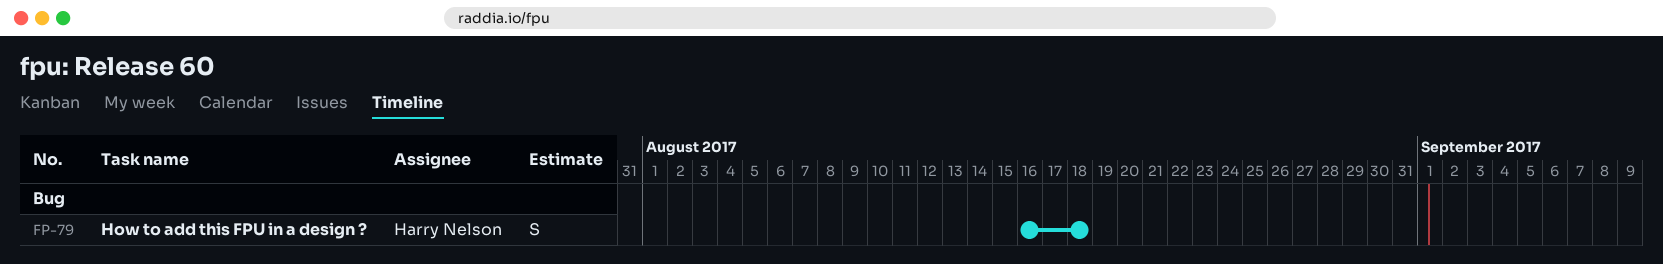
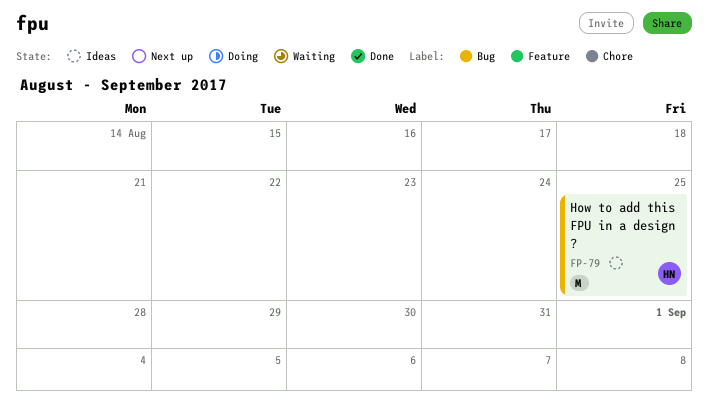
FP-79, estimate: S -> M
FP-79, due: Aug 18 -> Aug 25

